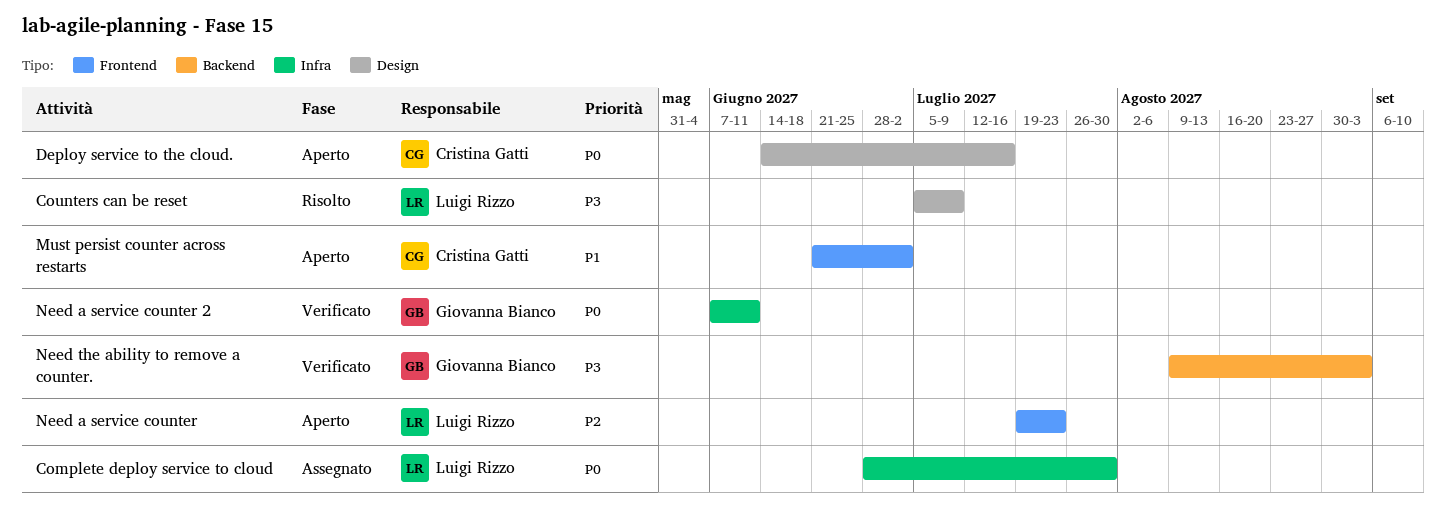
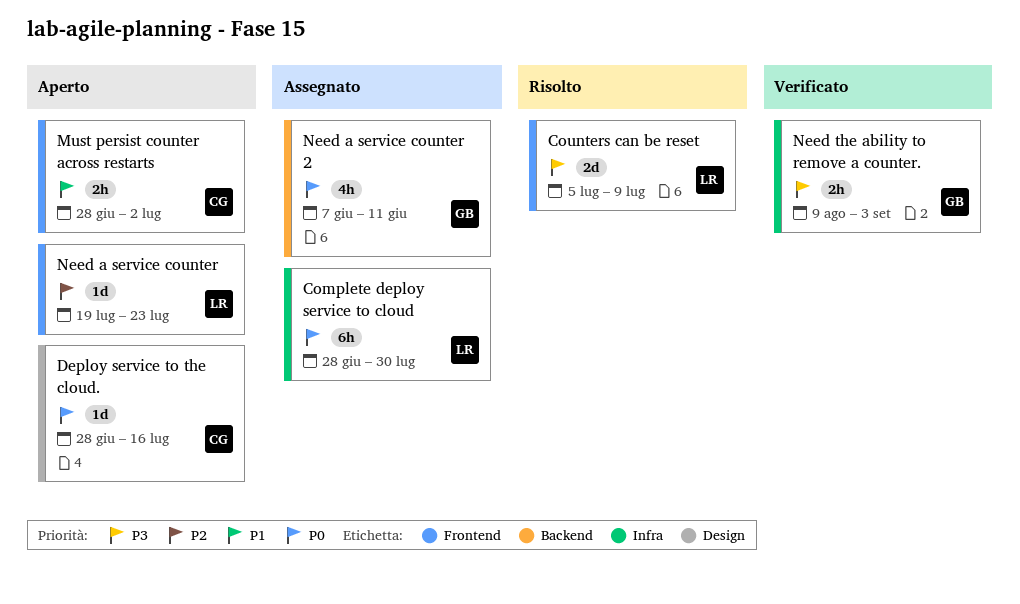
Counters can be reset, label: Design -> Frontend
Deploy service to the cloud., start: Jun 14 -> Jun 28
Must persist counter across restarts, start: Jun 21 -> Jun 28
Need a service counter 2, status: Verificato -> Assegnato
Need a service counter 2, label: Infra -> Backend
Need the ability to remove a counter., label: Backend -> Infra

